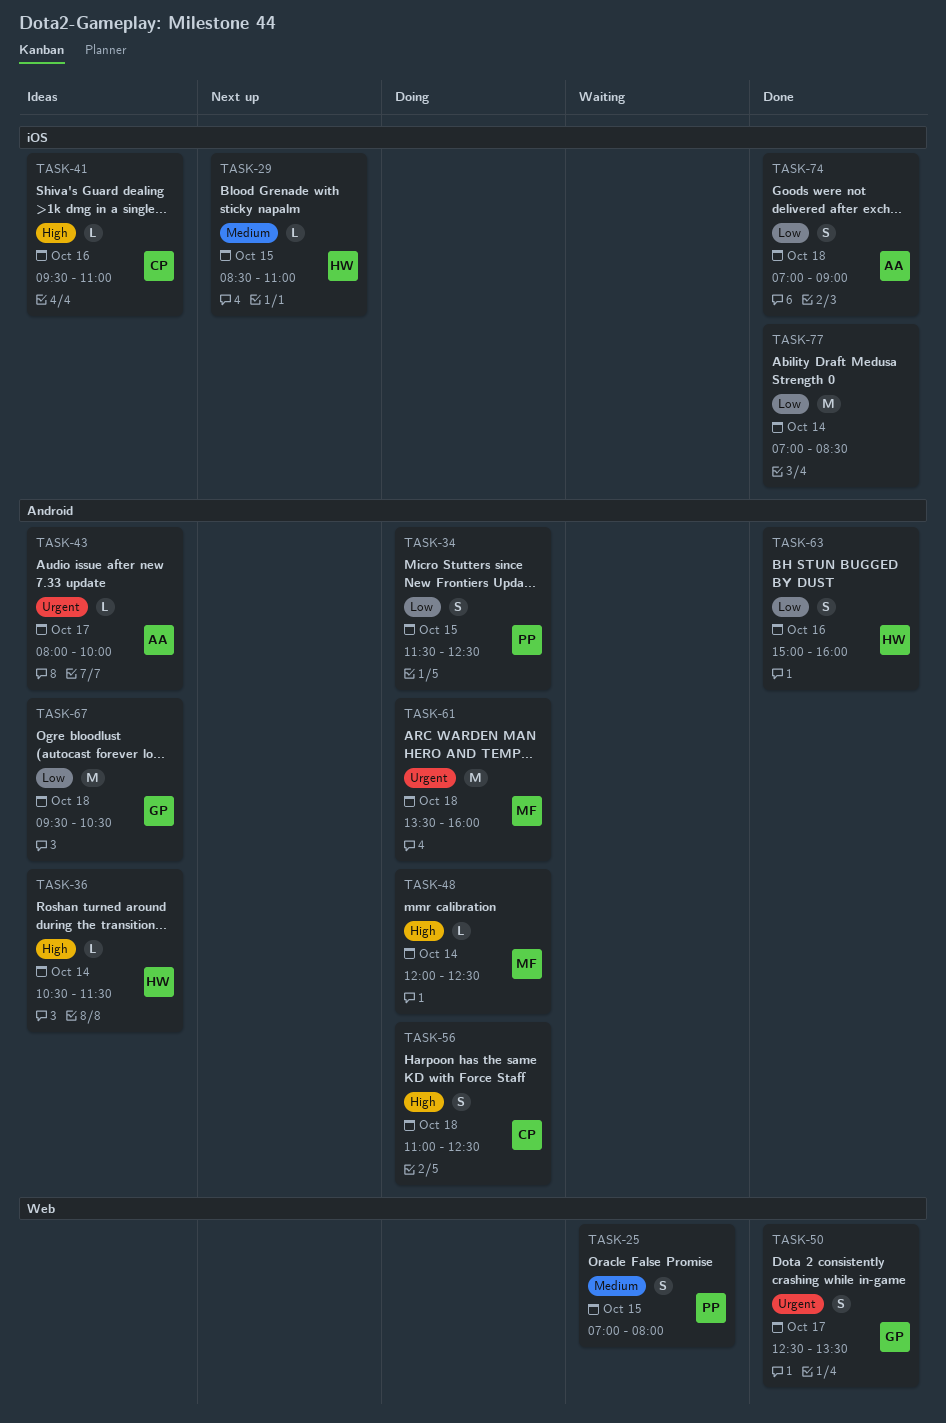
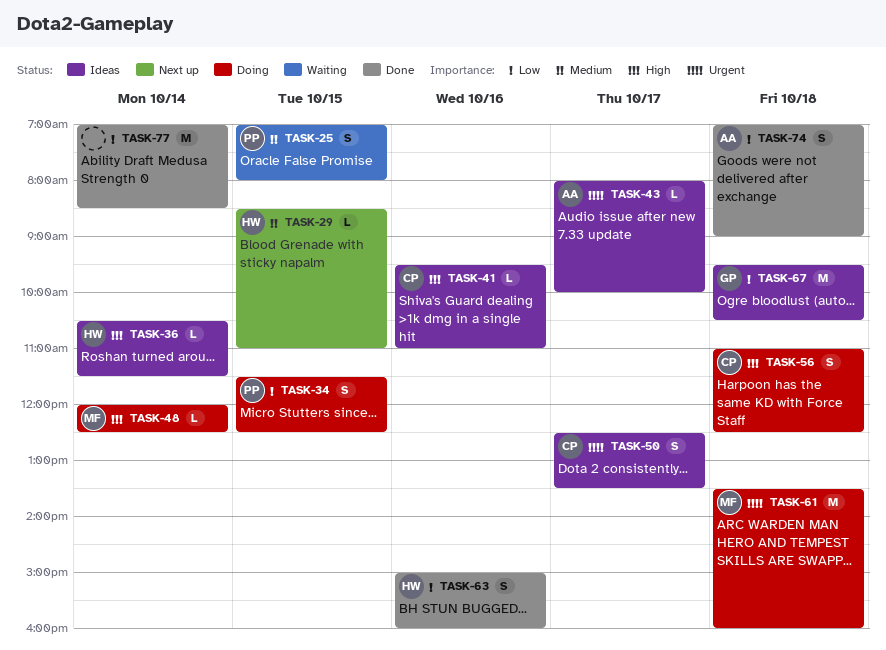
TASK-50, status: Done -> Ideas
TASK-50, owner: GP -> CP

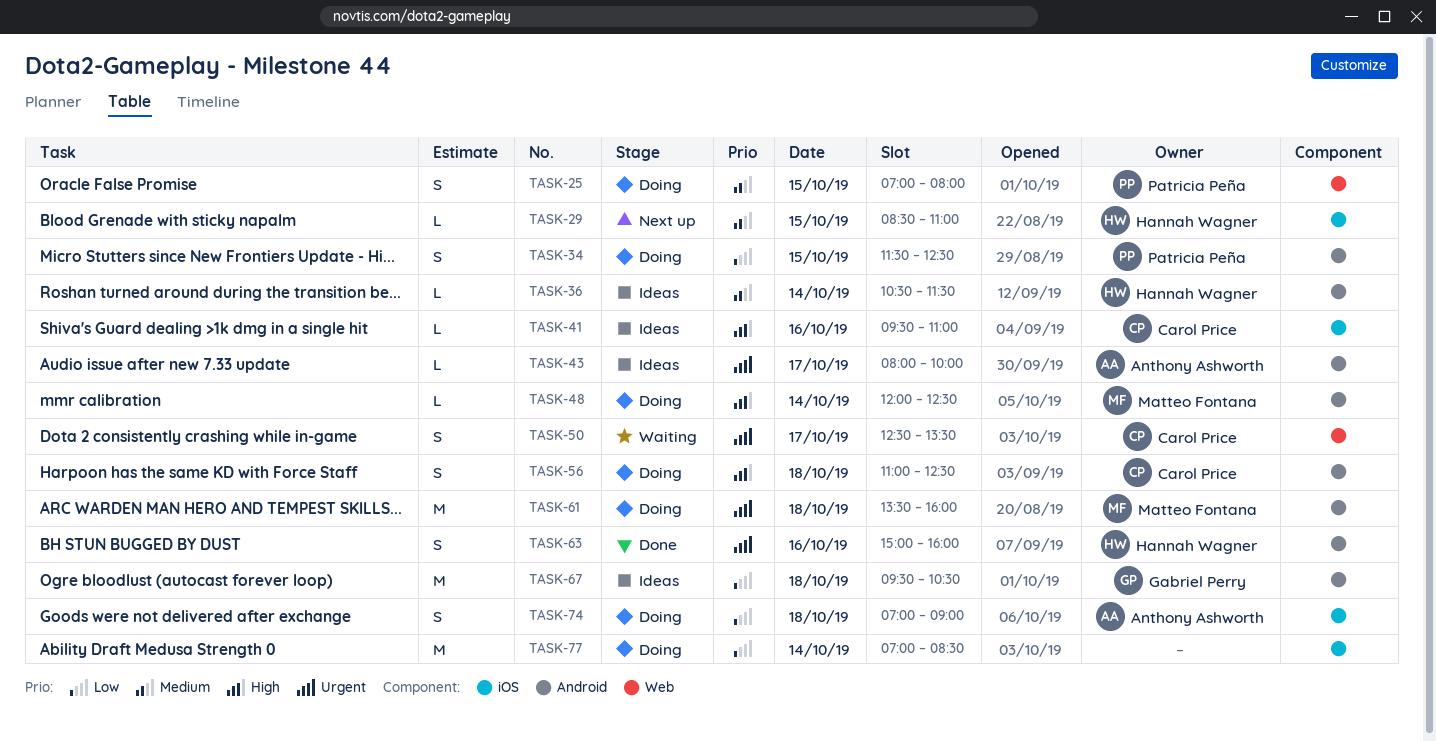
TASK-25, status: Waiting -> Doing
TASK-36, priority: High -> Medium
TASK-50, status: Ideas -> Waiting
TASK-63, priority: Low -> Urgent
TASK-74, status: Done -> Doing
TASK-77, status: Done -> Doing

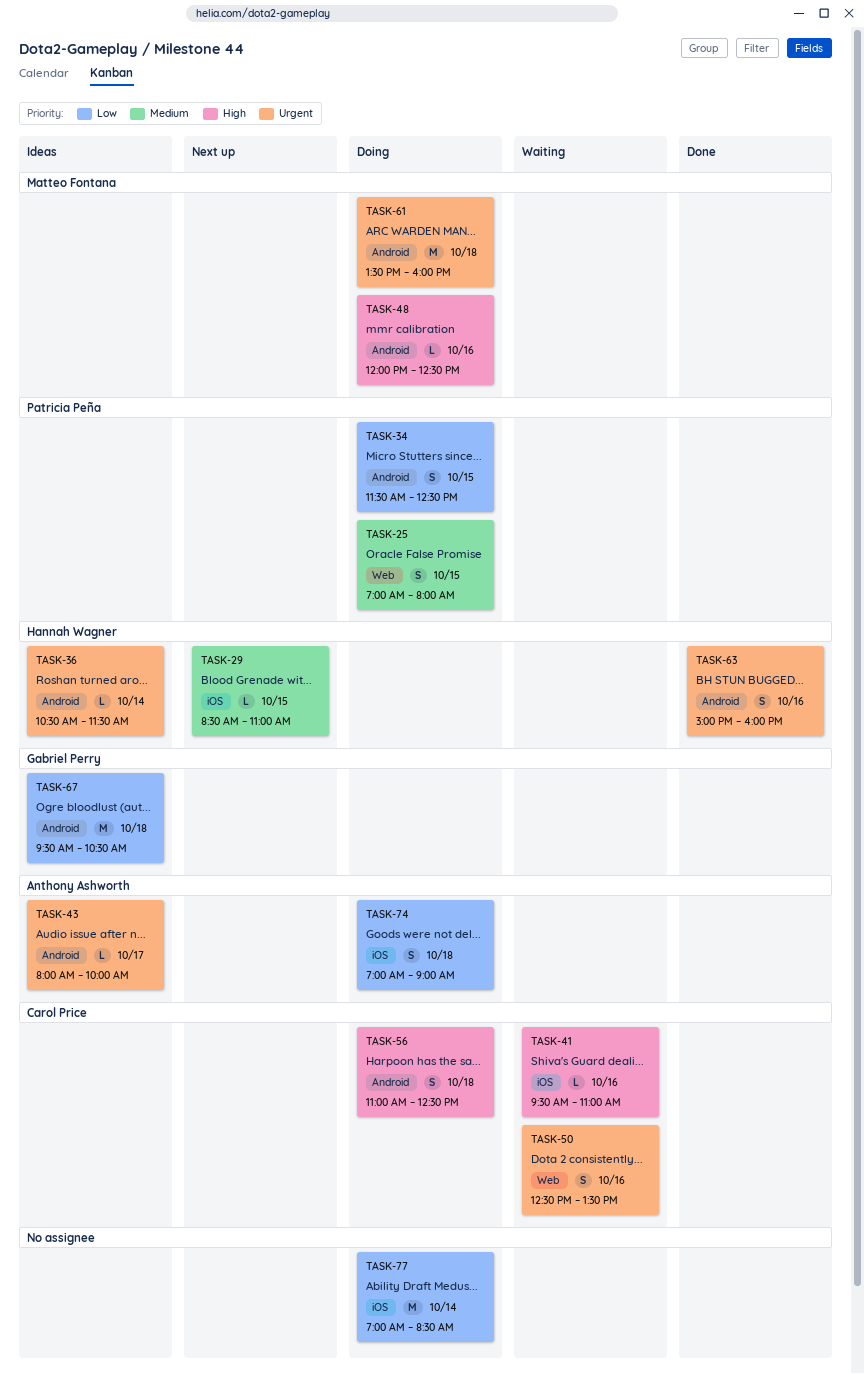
TASK-36, priority: Medium -> Urgent
TASK-41, status: Ideas -> Waiting
TASK-48, day: Oct 14 -> Oct 16
TASK-50, day: Oct 17 -> Oct 16

